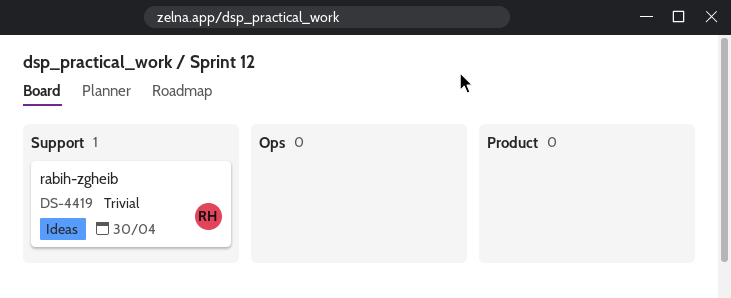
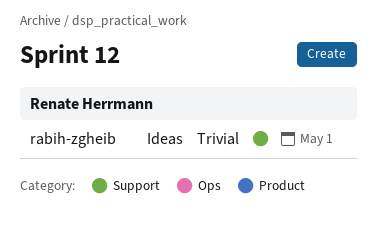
rabih-zgheib, due: Apr 30 -> May 1

